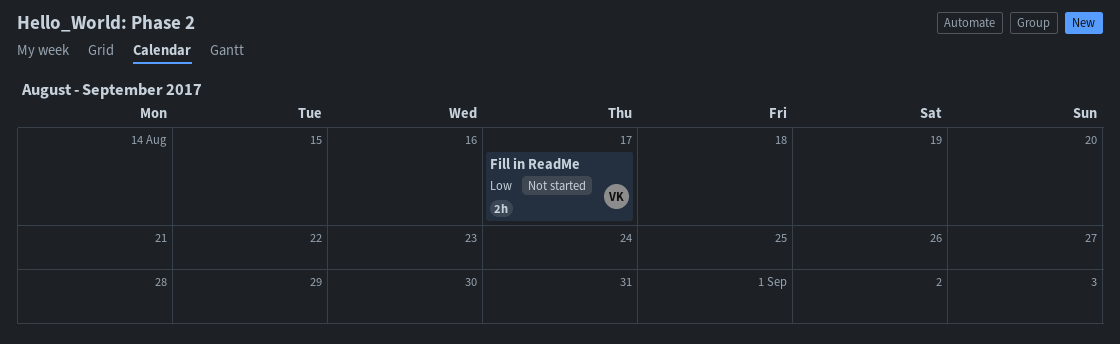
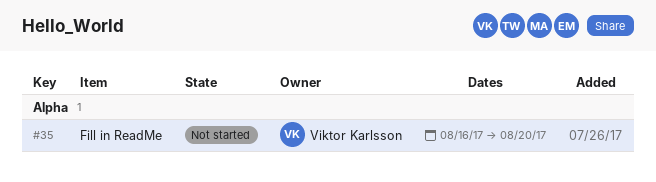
Fill in ReadMe, due: Aug 17 -> Aug 20

